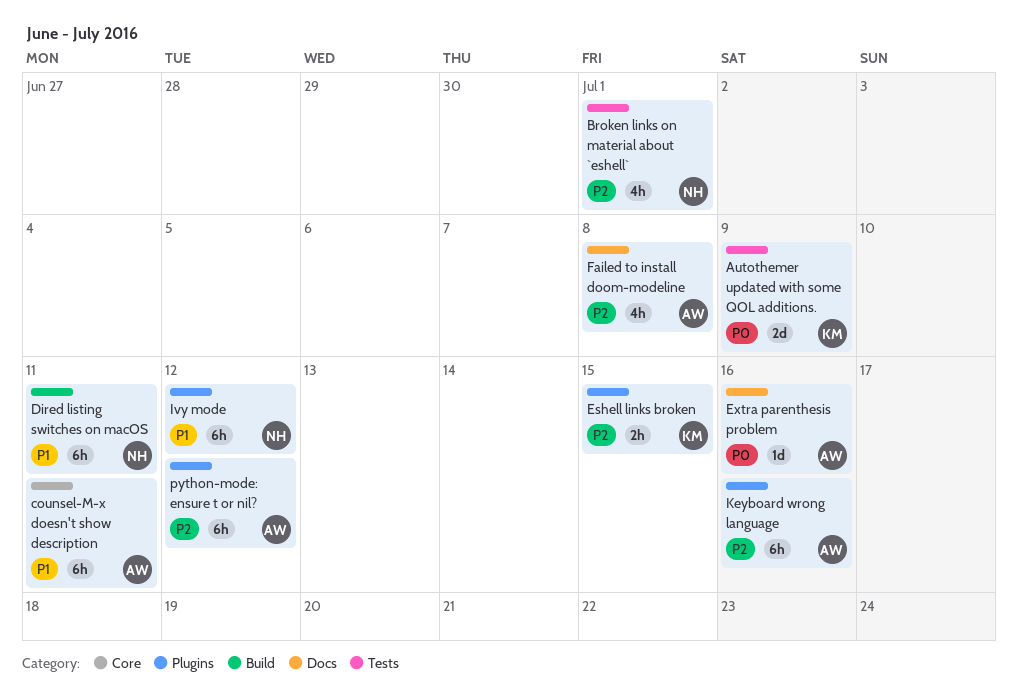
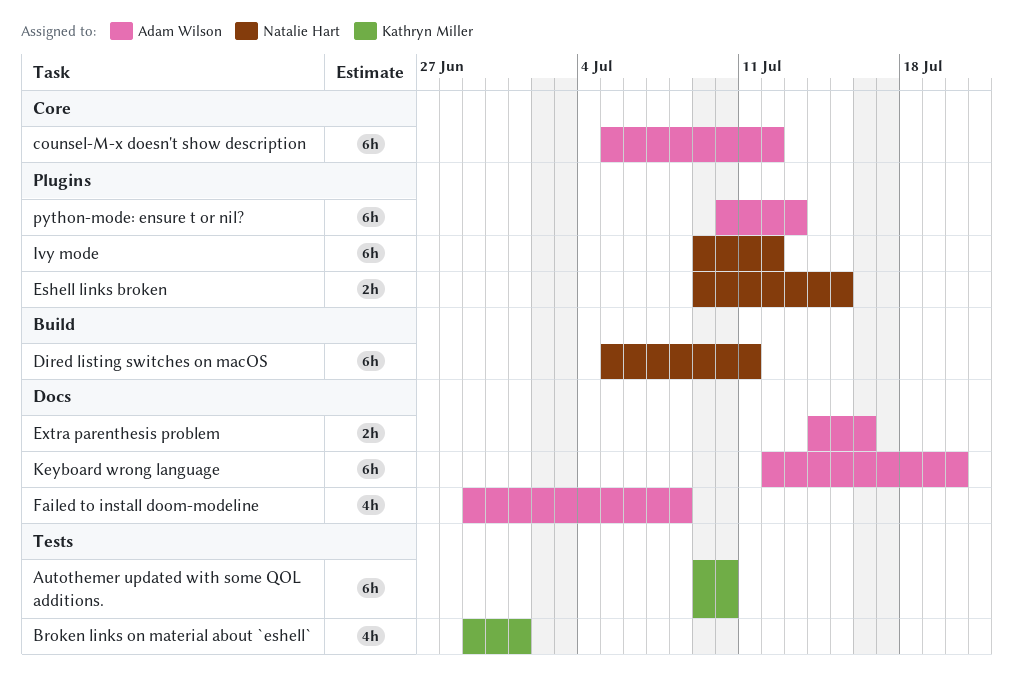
Autothemer updated with some QOL additions., estimate: 2d -> 6h
Autothemer updated with some QOL additions., due: Jul 9 -> Jul 10
Broken links on material about `eshell`, owner: Natalie Hart -> Kathryn Miller
counsel-M-x doesn't show description, due: Jul 11 -> Jul 12
Eshell links broken, owner: Kathryn Miller -> Natalie Hart
Extra parenthesis problem, estimate: 1d -> 2h
Keyboard wrong language, label: Plugins -> Docs
Keyboard wrong language, due: Jul 16 -> Jul 20
python-mode: ensure t or nil?, due: Jul 12 -> Jul 13

